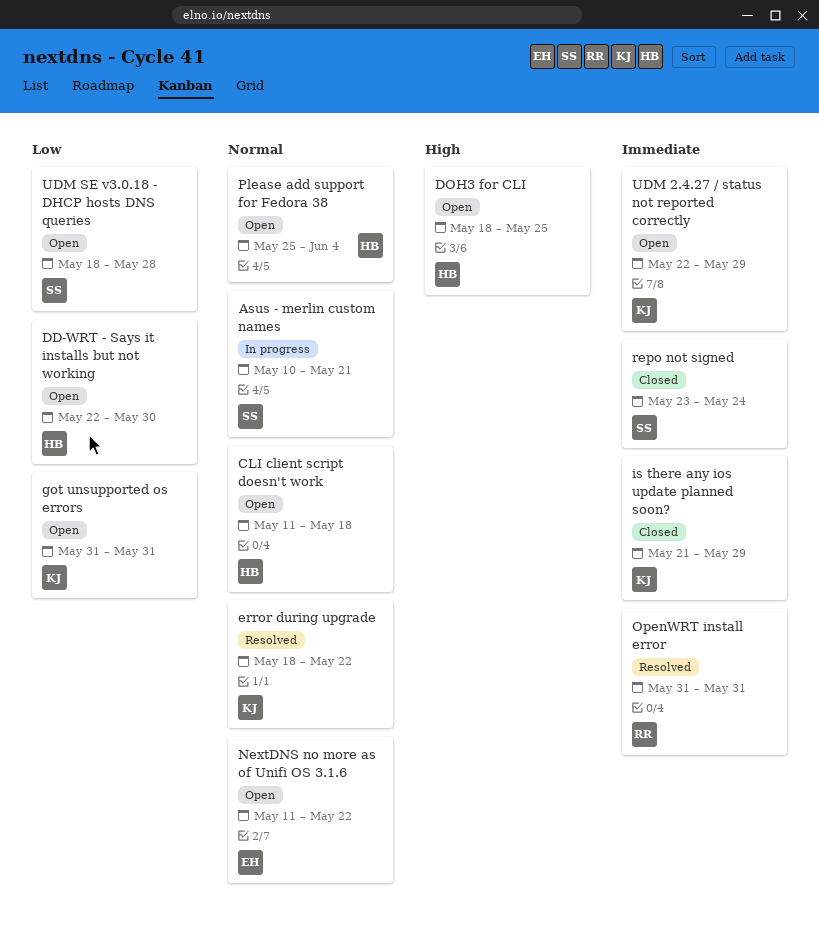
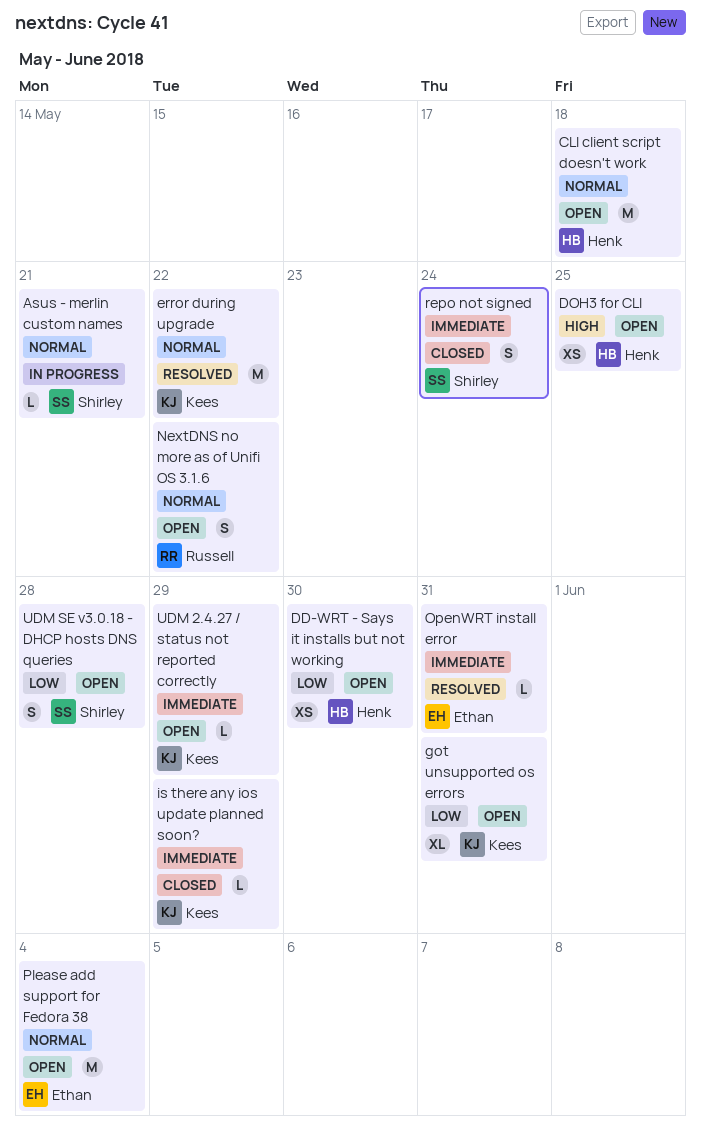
NextDNS no more as of Unifi OS 3.1.6, owner: Ethan -> Russell
OpenWRT install error, owner: Russell -> Ethan
Please add support for Fedora 38, owner: Henk -> Ethan

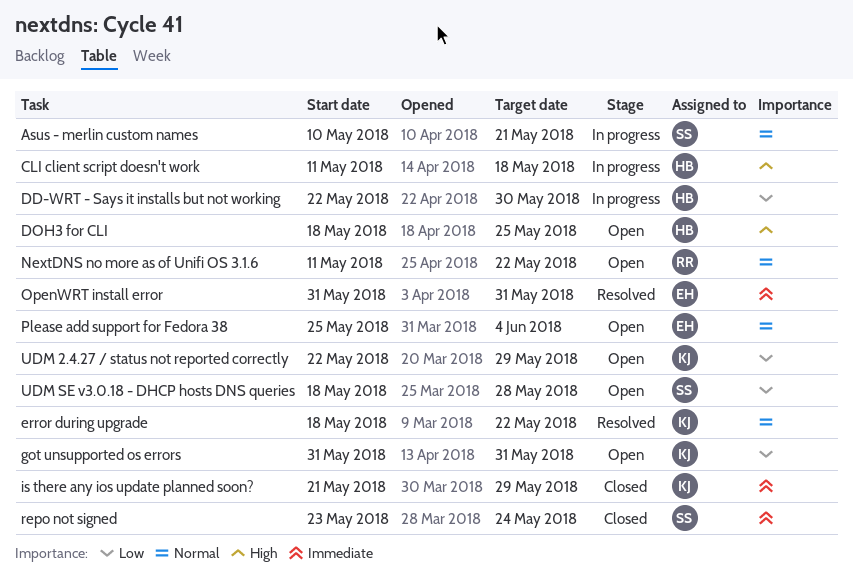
CLI client script doesn't work, status: Open -> In progress
CLI client script doesn't work, priority: Normal -> High
DD-WRT - Says it installs but not working, status: Open -> In progress
UDM 2.4.27 / status not reported correctly, priority: Immediate -> Low

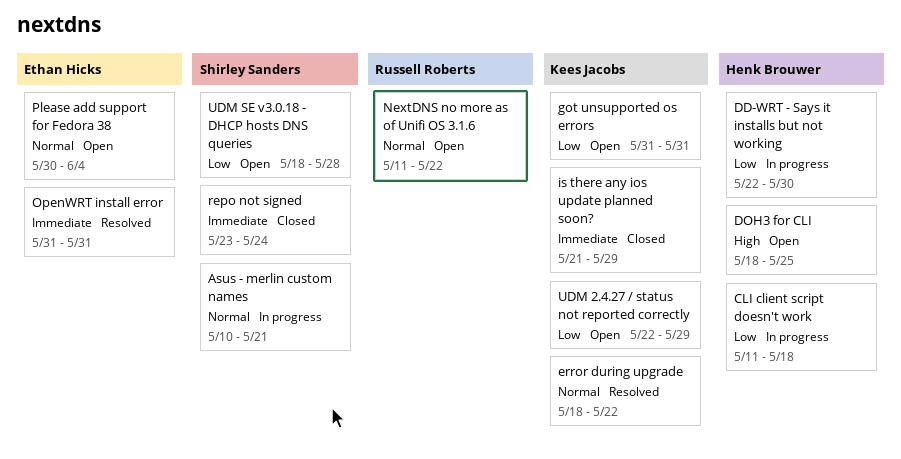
CLI client script doesn't work, priority: High -> Low
Please add support for Fedora 38, start: May 25 -> May 30

